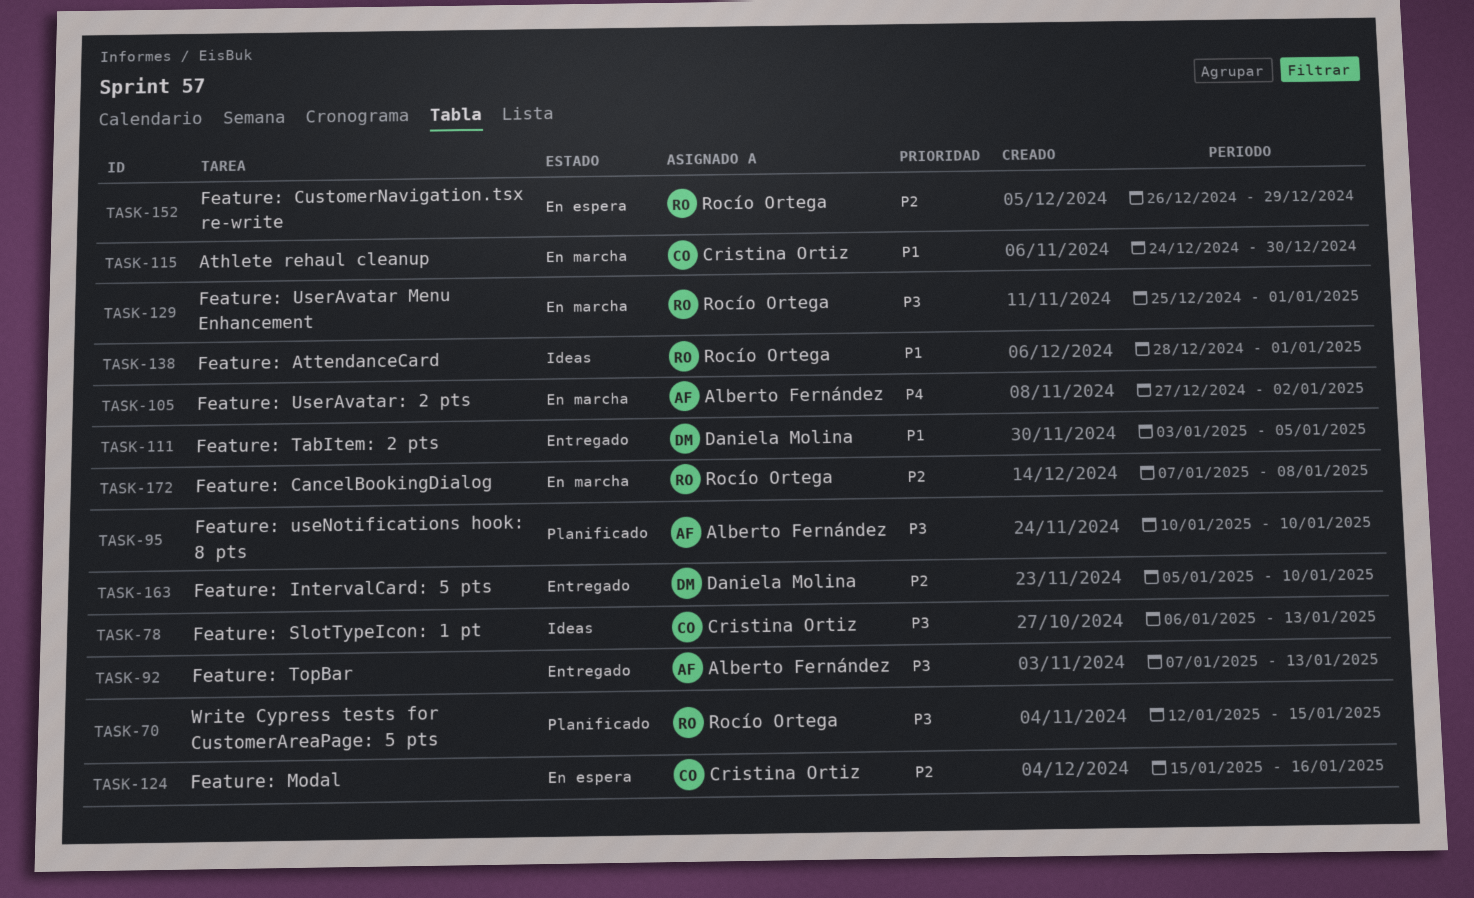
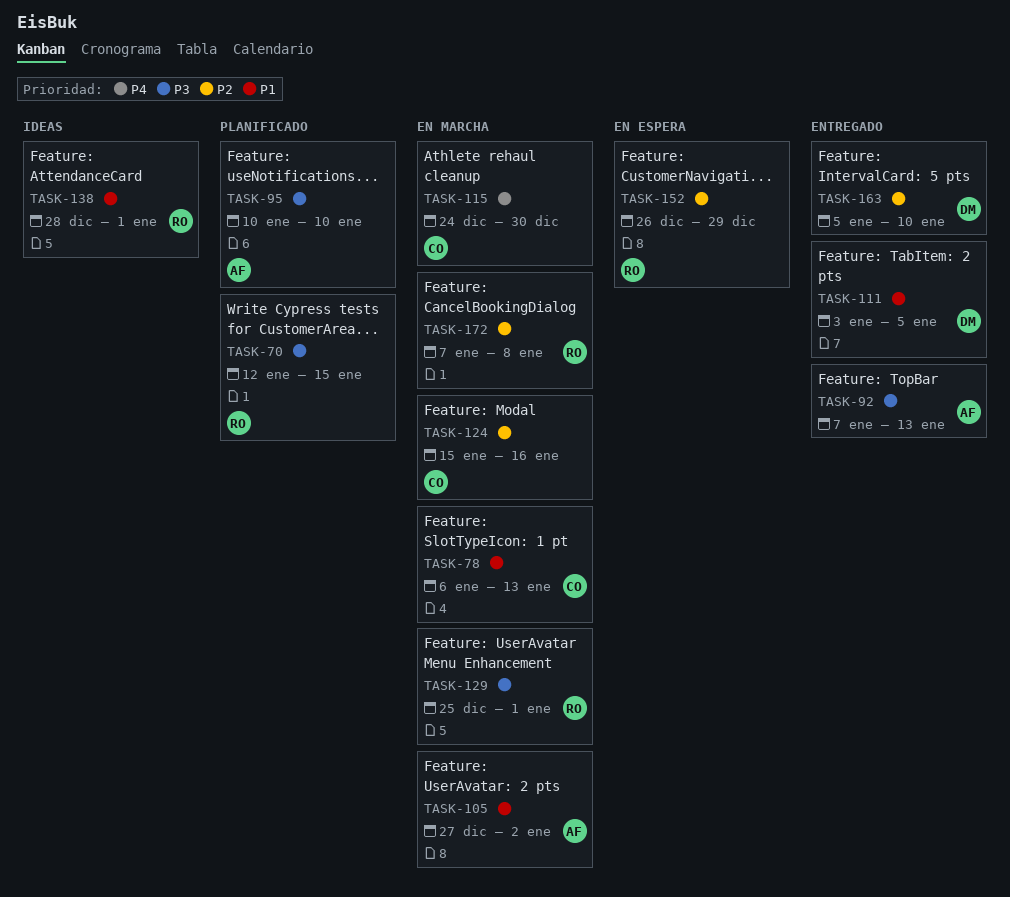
TASK-78, status: Ideas -> En marcha
TASK-78, priority: P3 -> P1
TASK-105, priority: P4 -> P1
TASK-115, priority: P1 -> P4
TASK-124, status: En espera -> En marcha

